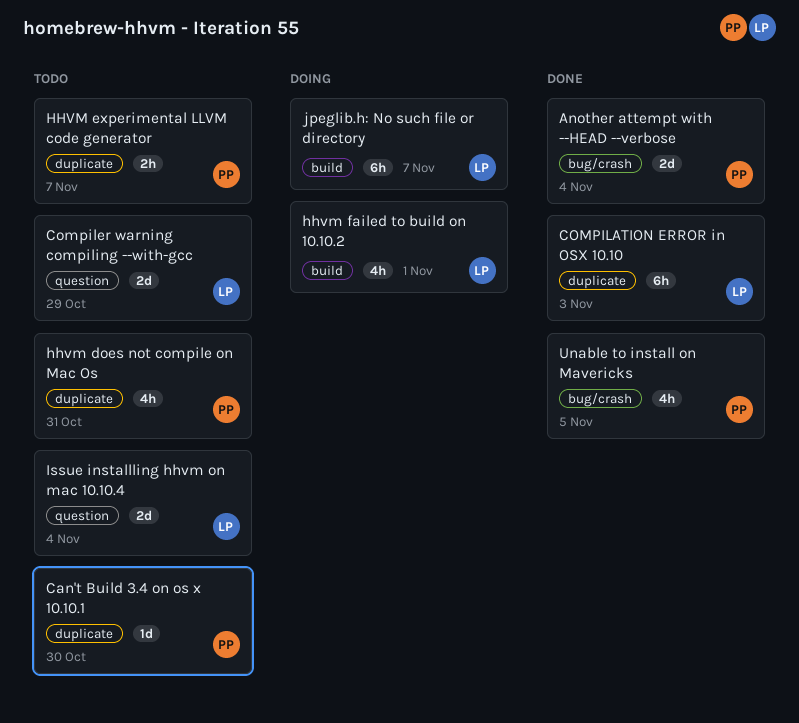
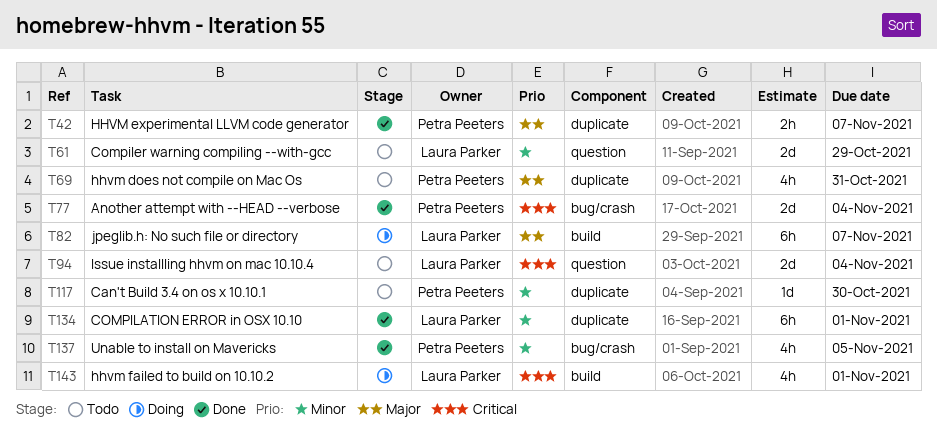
COMPILATION ERROR in OSX 10.10, due: Nov 3 -> Nov 1
HHVM experimental LLVM code generator, status: Todo -> Done

